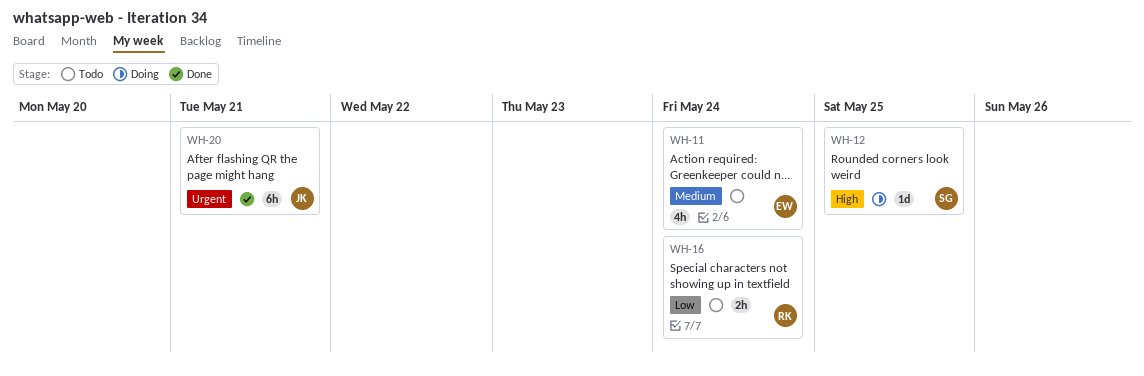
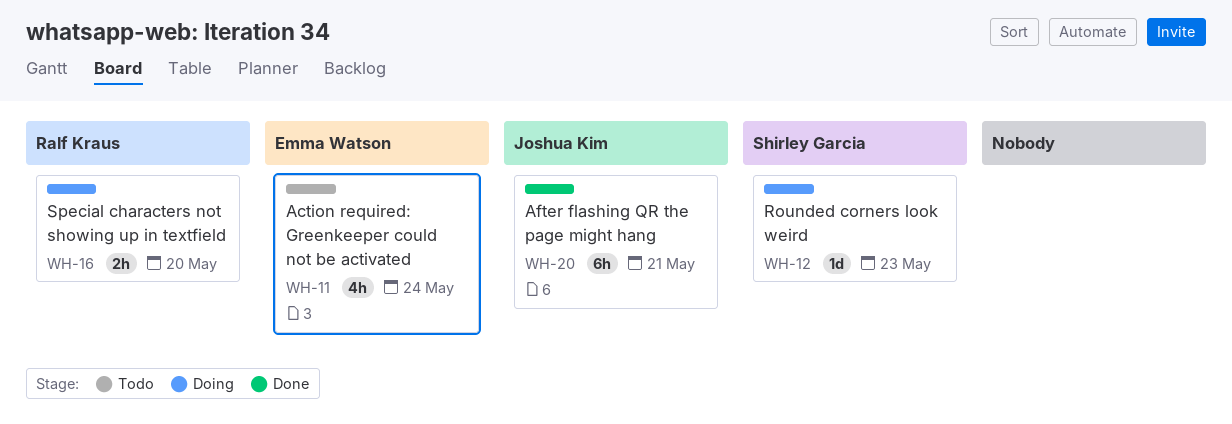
WH-12, due: May 25 -> May 23
WH-16, status: Todo -> Doing
WH-16, due: May 24 -> May 20

